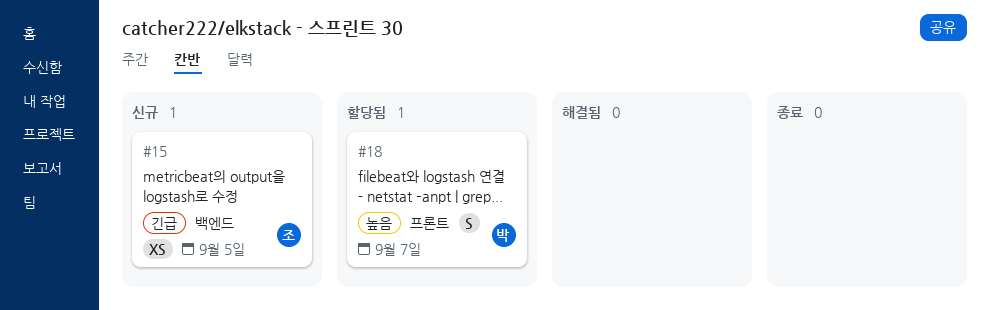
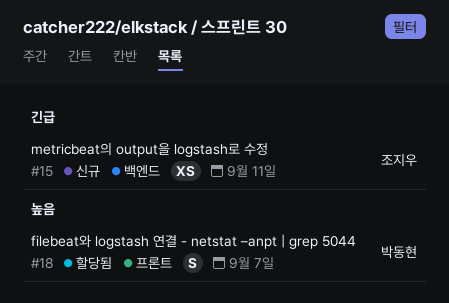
#15, due: Sep 5 -> Sep 11

